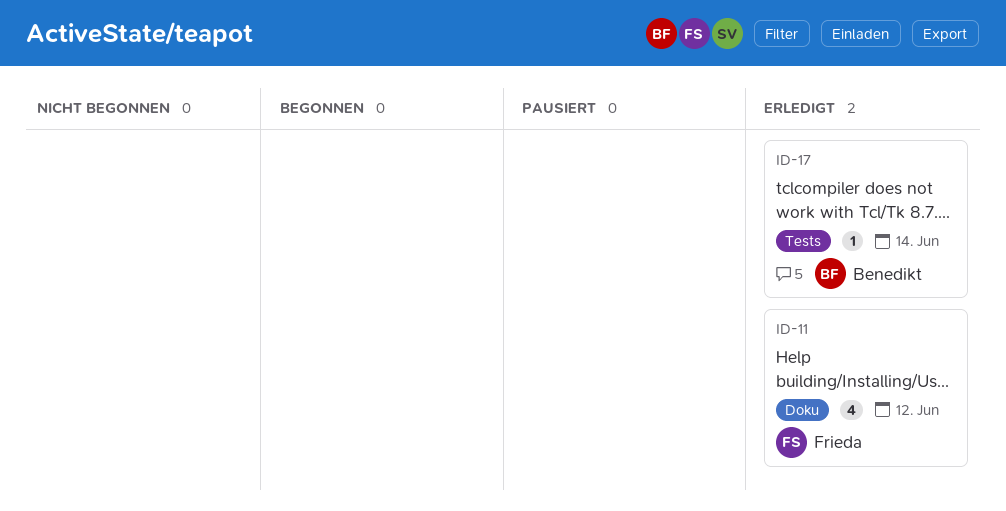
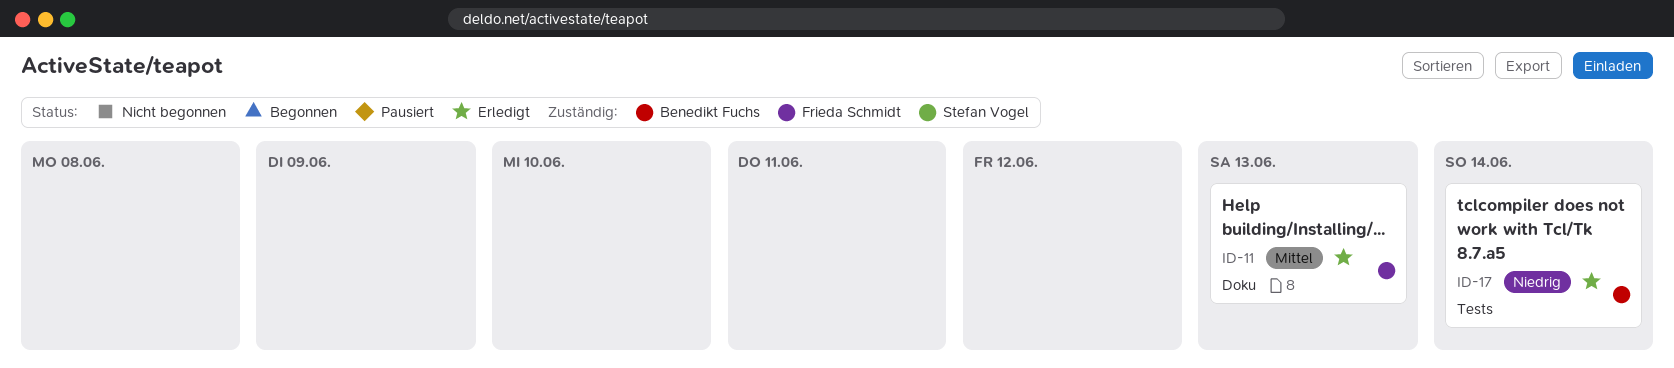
ID-11, due: Jun 12 -> Jun 13

